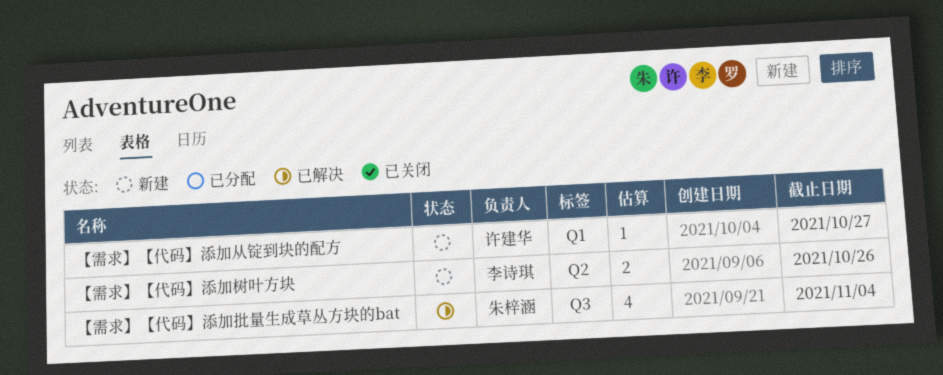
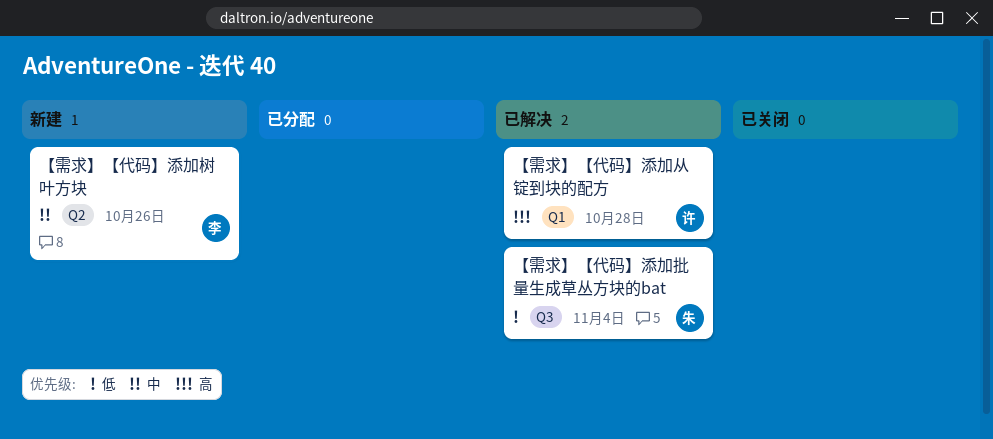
【需求】【代码】添加从锭到块的配方, status: 新建 -> 已解决
【需求】【代码】添加从锭到块的配方, due: Oct 27 -> Oct 28

